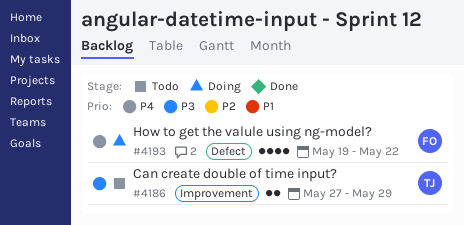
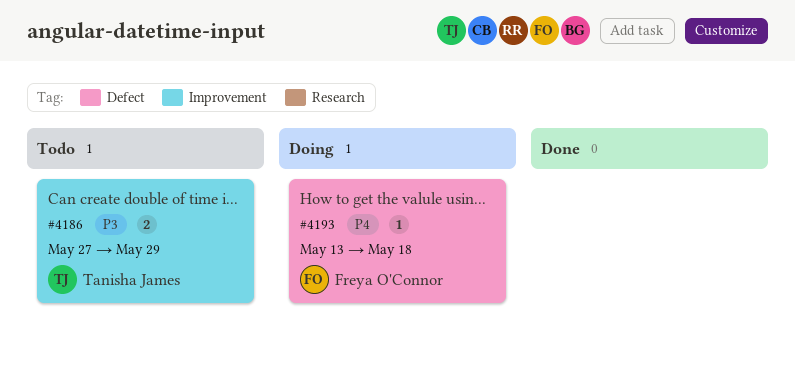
#4193, estimate: 4 -> 1
#4193, start: May 19 -> May 13
#4193, due: May 22 -> May 18

